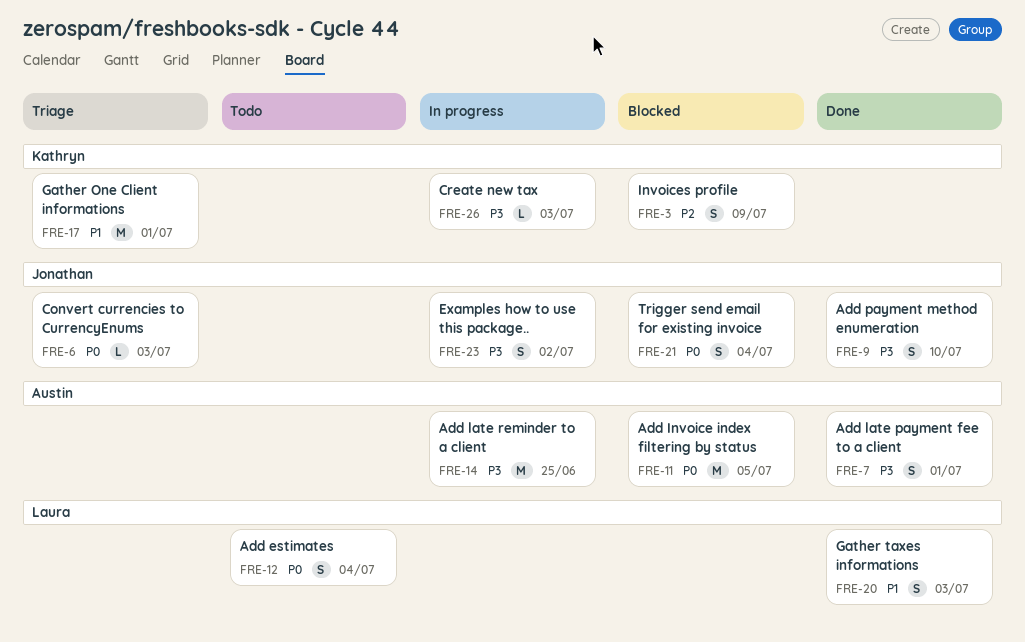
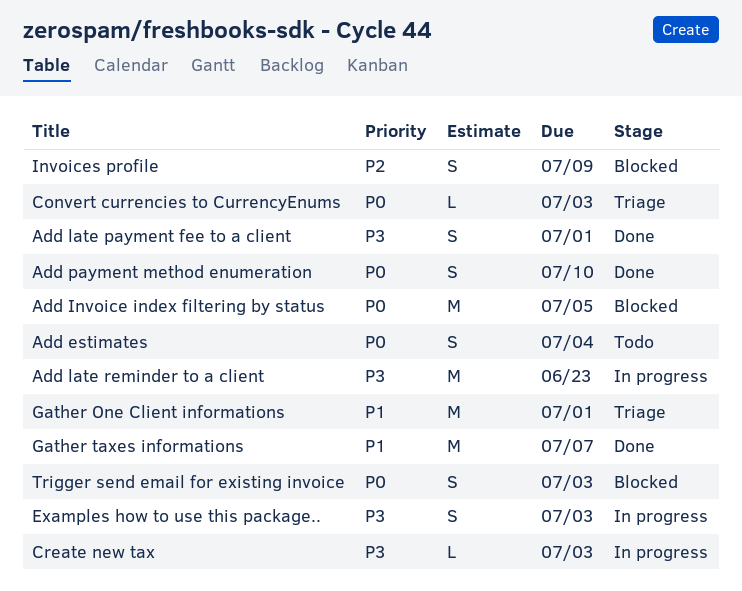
Add late reminder to a client, due: Jun 25 -> Jun 23
Add payment method enumeration, priority: P3 -> P0
Examples how to use this package.., due: Jul 2 -> Jul 3
Gather taxes informations, estimate: S -> M
Gather taxes informations, due: Jul 3 -> Jul 7
Trigger send email for existing invoice, due: Jul 4 -> Jul 3

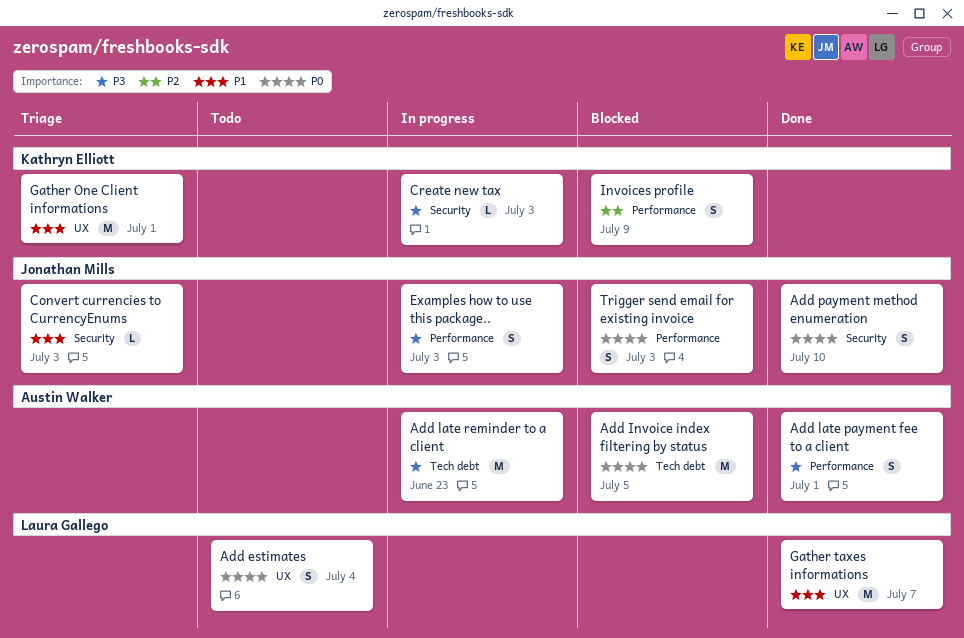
Convert currencies to CurrencyEnums, priority: P0 -> P1

